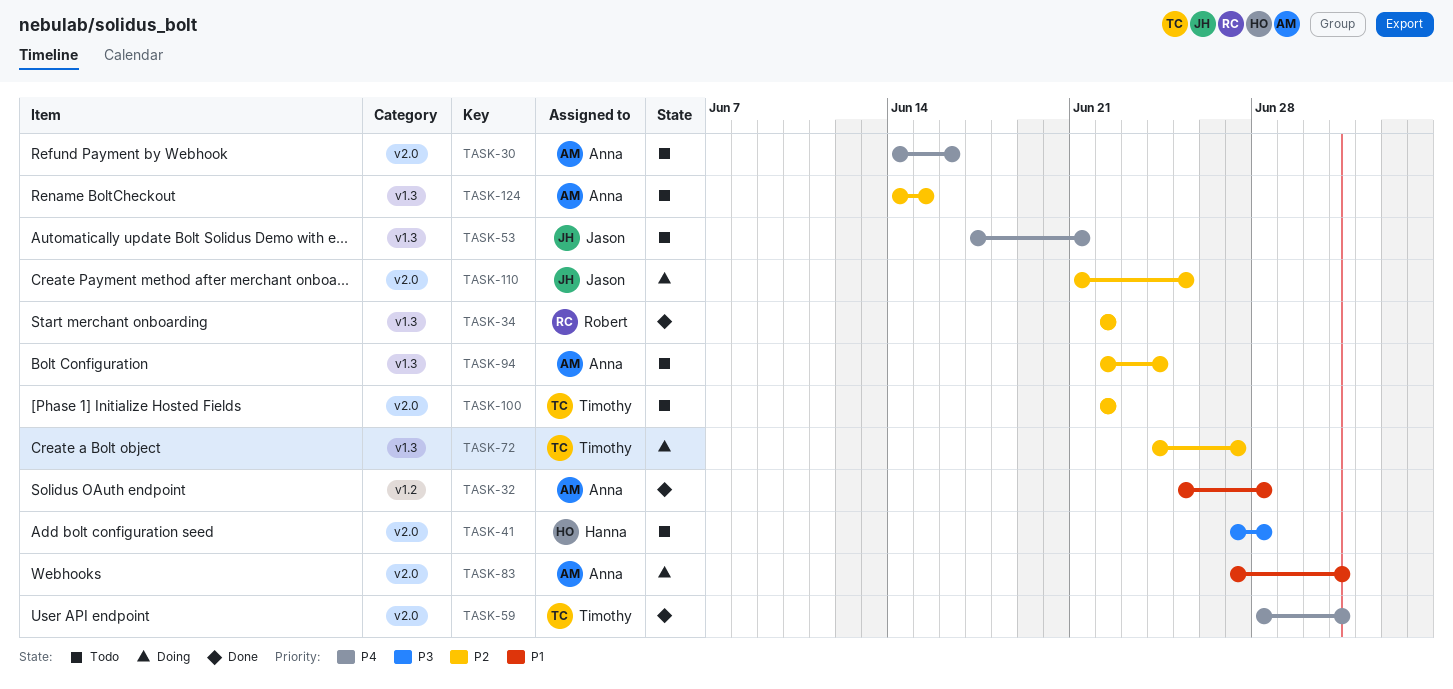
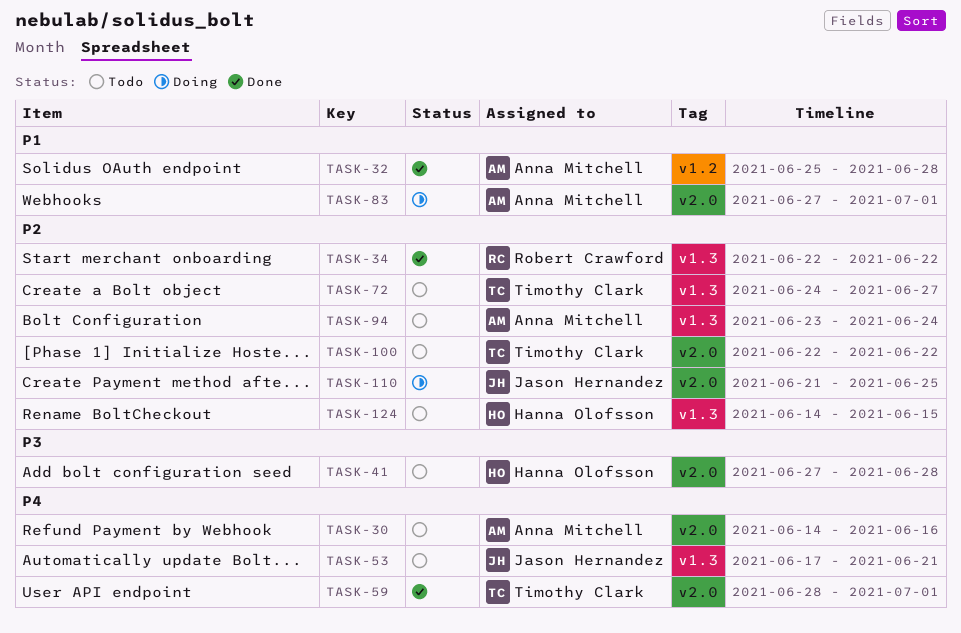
TASK-72, status: Doing -> Todo
TASK-94, start: Jun 22 -> Jun 23
TASK-124, owner: Anna Mitchell -> Hanna Olofsson

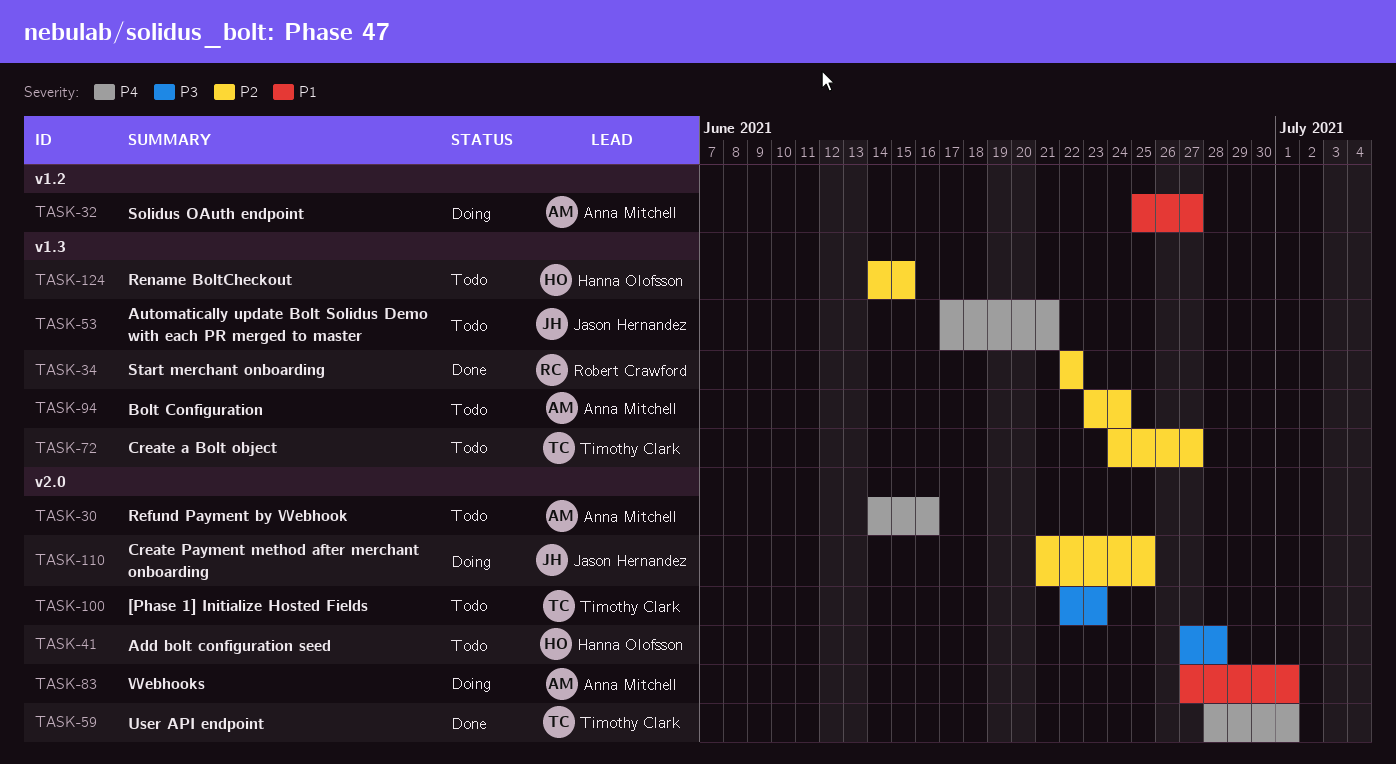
TASK-32, status: Done -> Doing
TASK-32, due: Jun 28 -> Jun 27
TASK-100, priority: P2 -> P3
TASK-100, due: Jun 22 -> Jun 23

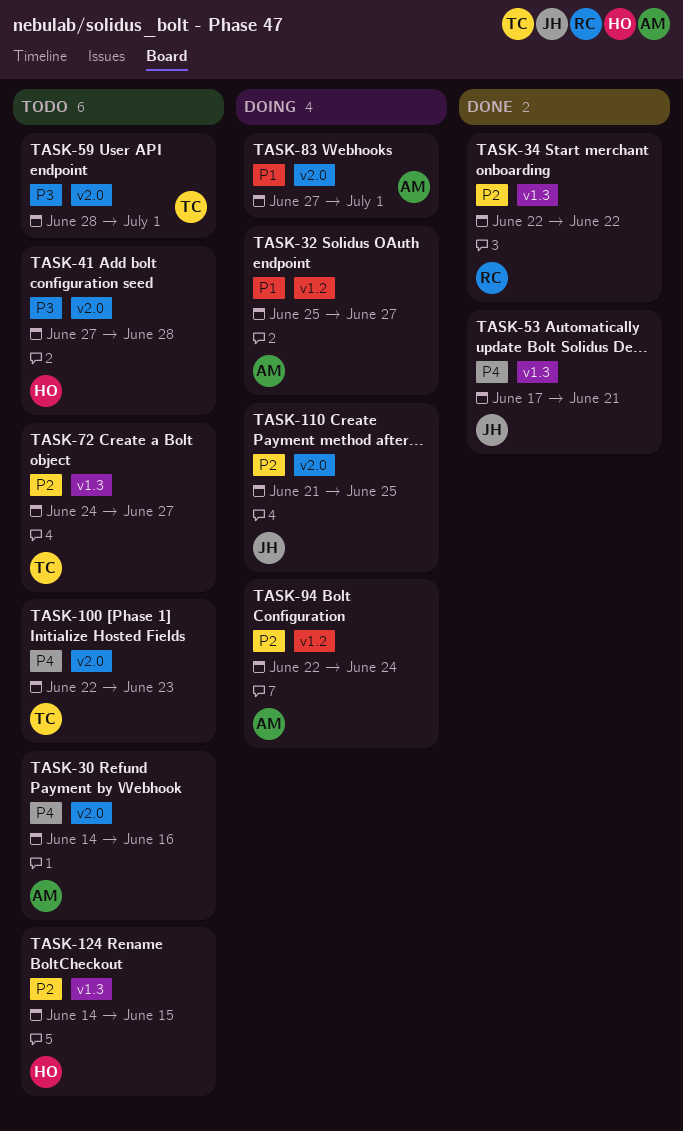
TASK-53, status: Todo -> Done
TASK-59, status: Done -> Todo
TASK-59, priority: P4 -> P3
TASK-94, status: Todo -> Doing
TASK-94, label: v1.3 -> v1.2
TASK-94, start: Jun 23 -> Jun 22
TASK-100, priority: P3 -> P4

